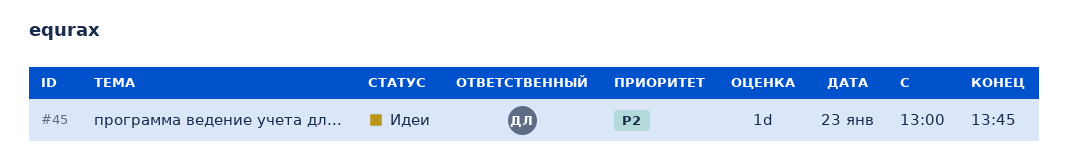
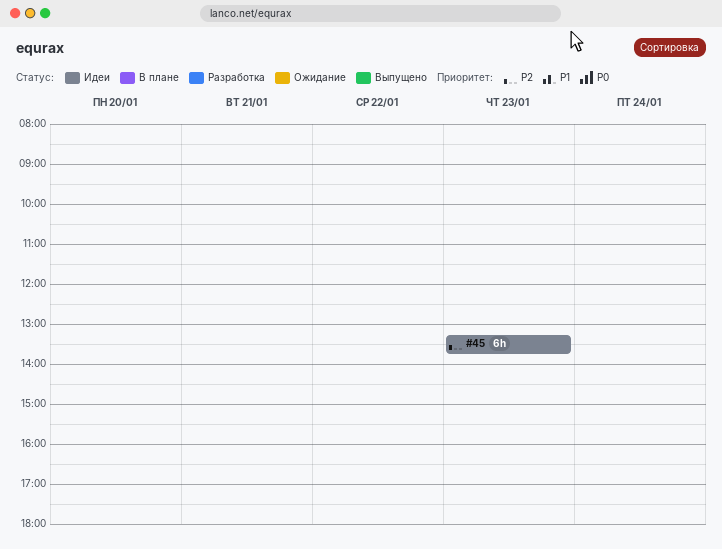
#45, estimate: 1d -> 6h
#45, begins: 13:00 -> 13:15

